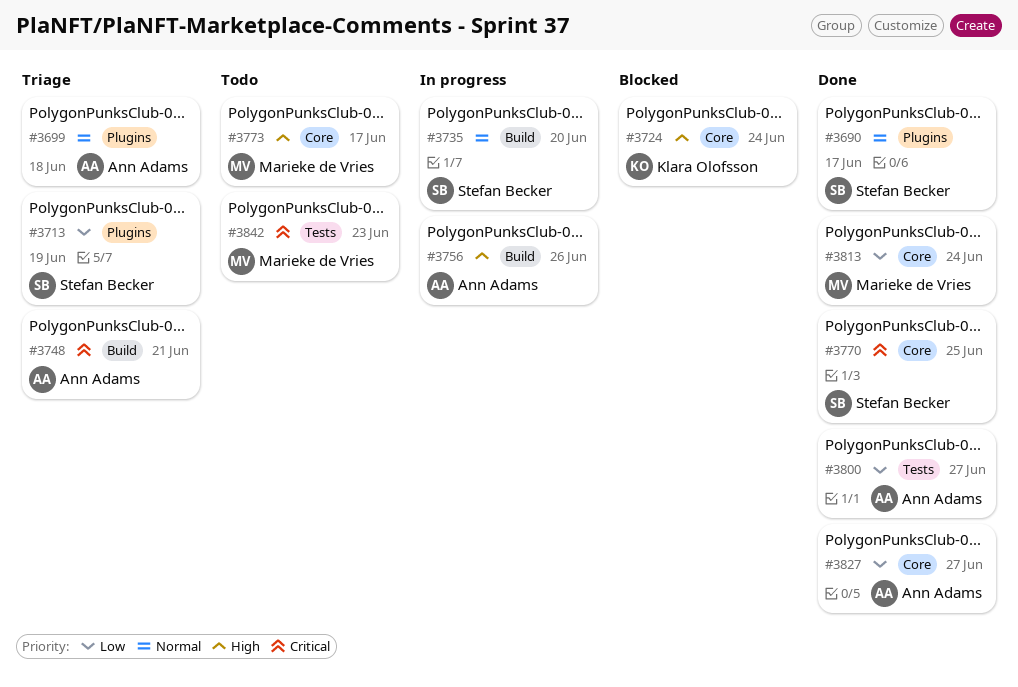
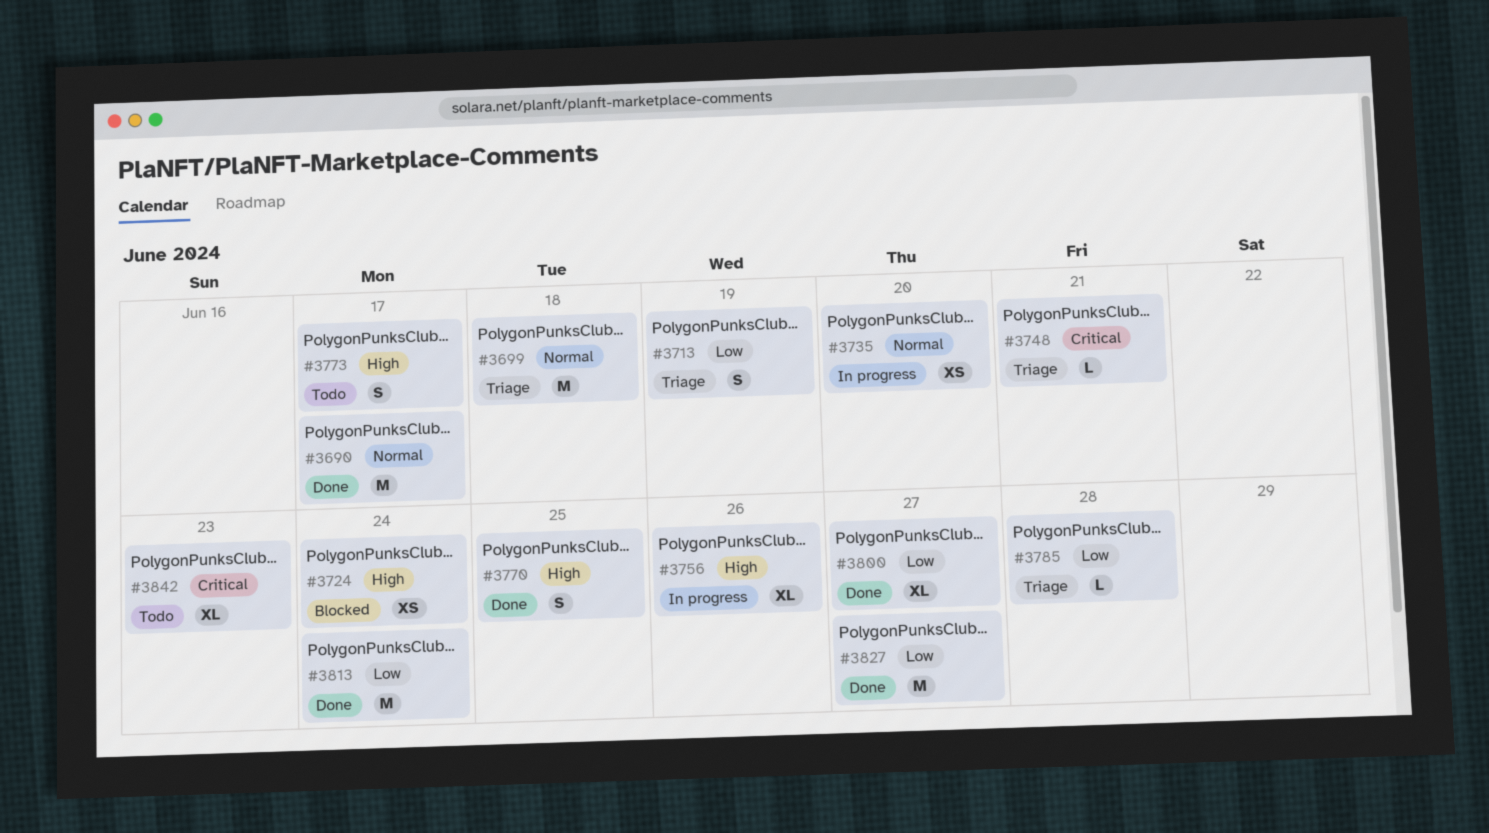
#3770, priority: Critical -> High
#3785: none -> present

